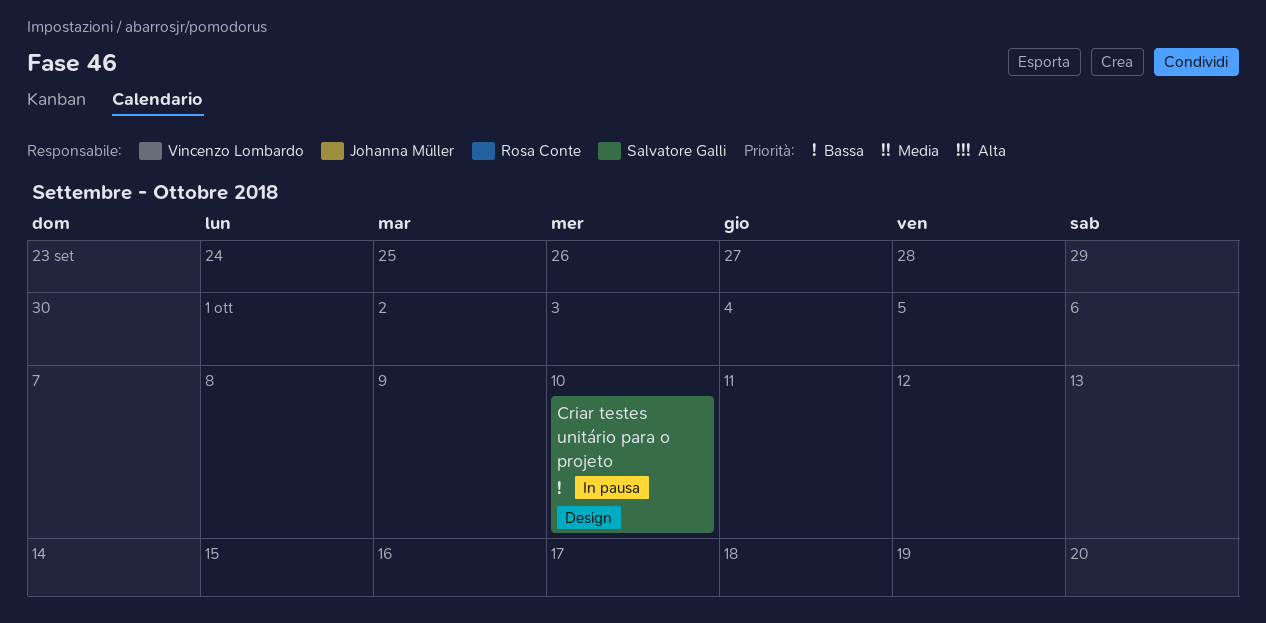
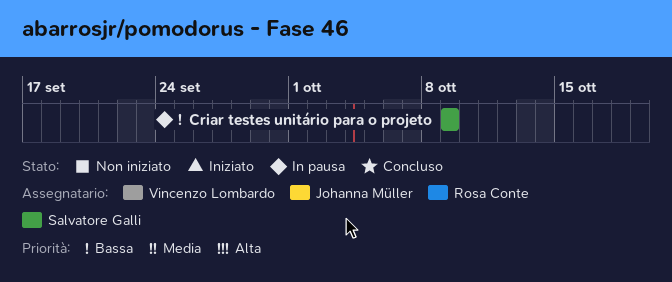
Criar testes unitário para o projeto, due: Oct 10 -> Oct 9

